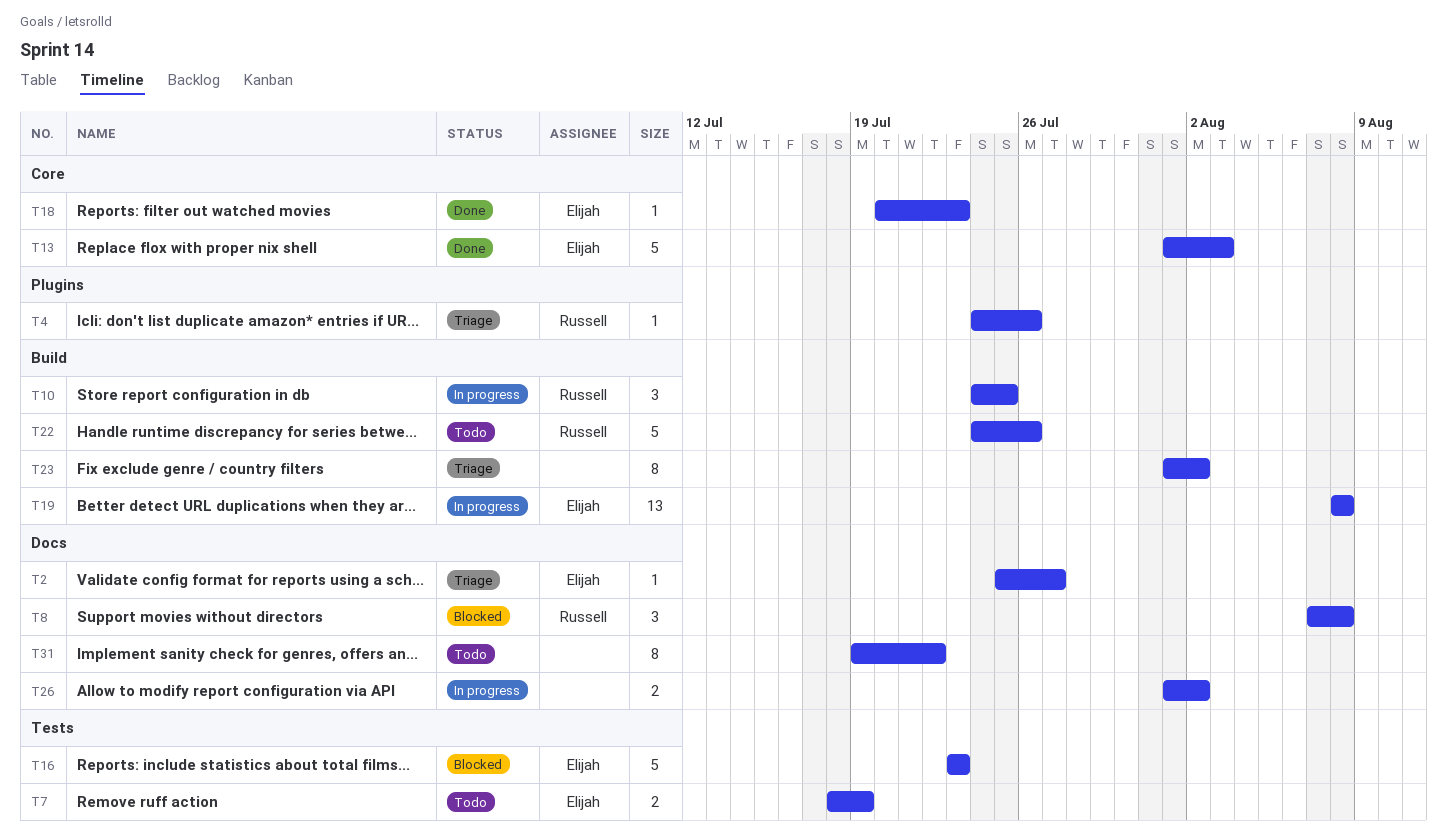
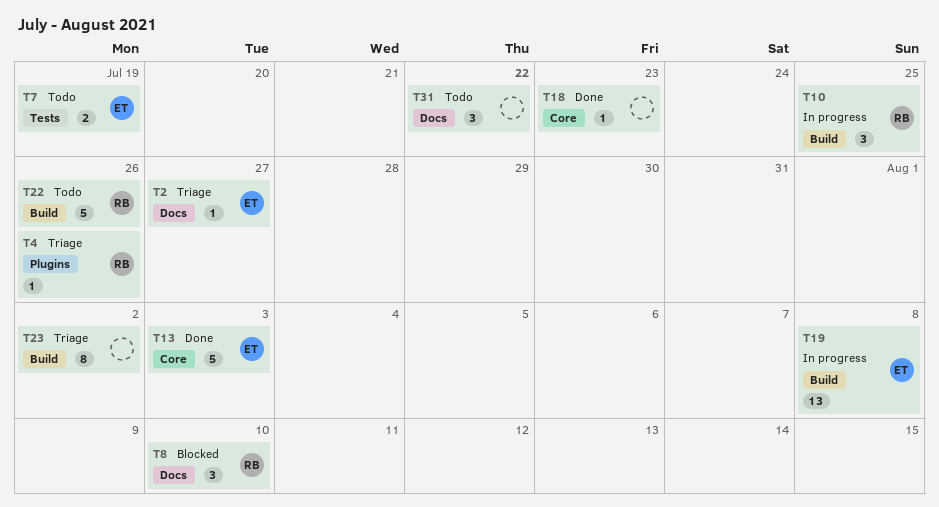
T8, due: Aug 8 -> Aug 10
T16: present -> none
T18, owner: Elijah -> none
T26: present -> none
T31, estimate: 8 -> 3

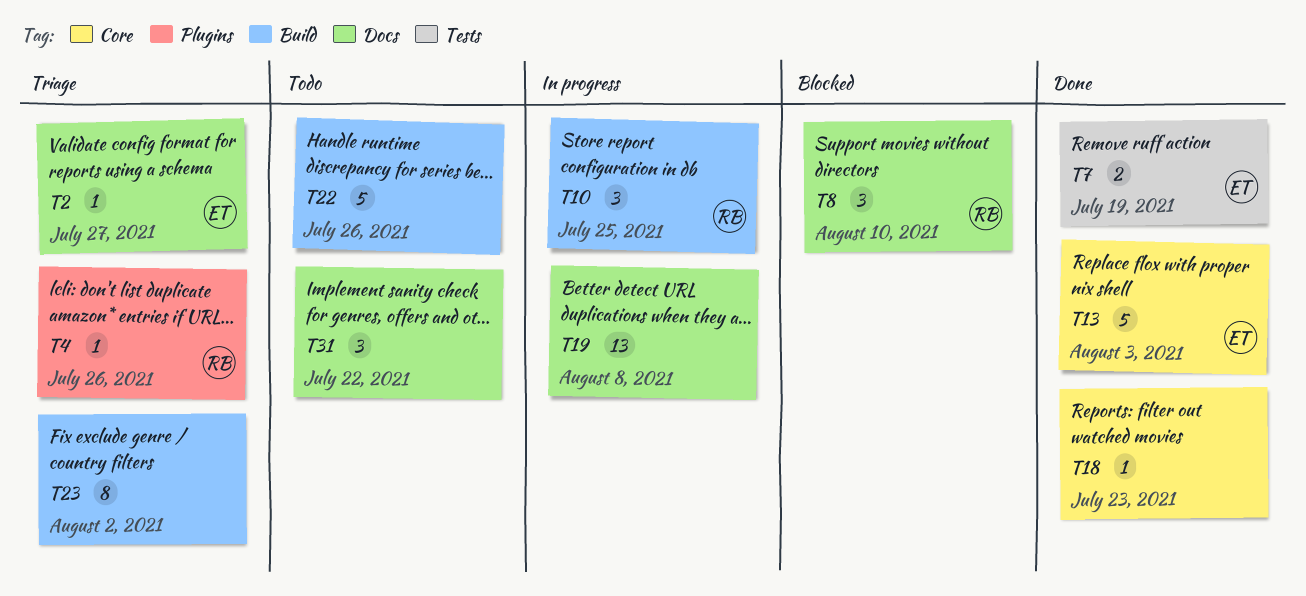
T7, status: Todo -> Done
T19, owner: ET -> none
T19, label: Build -> Docs
T22, owner: RB -> none

